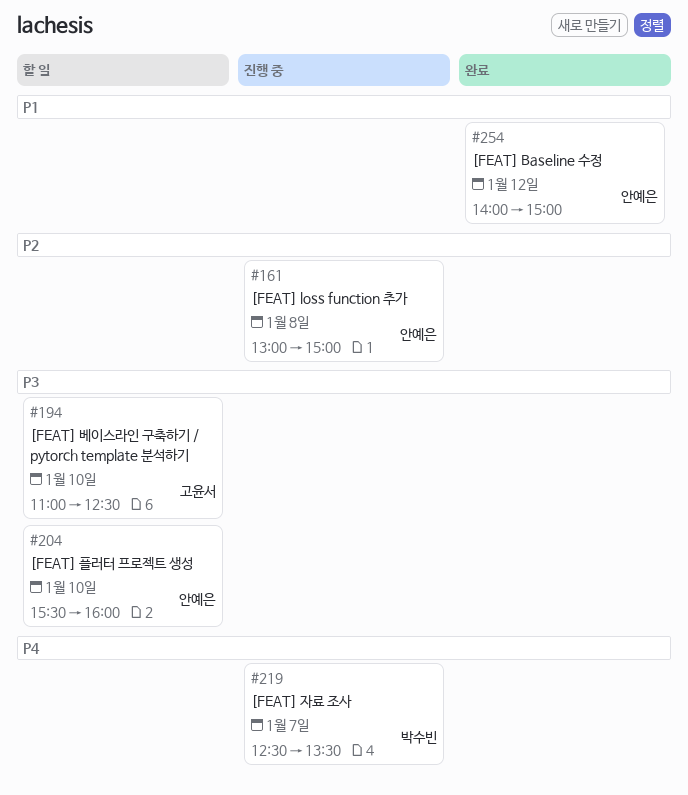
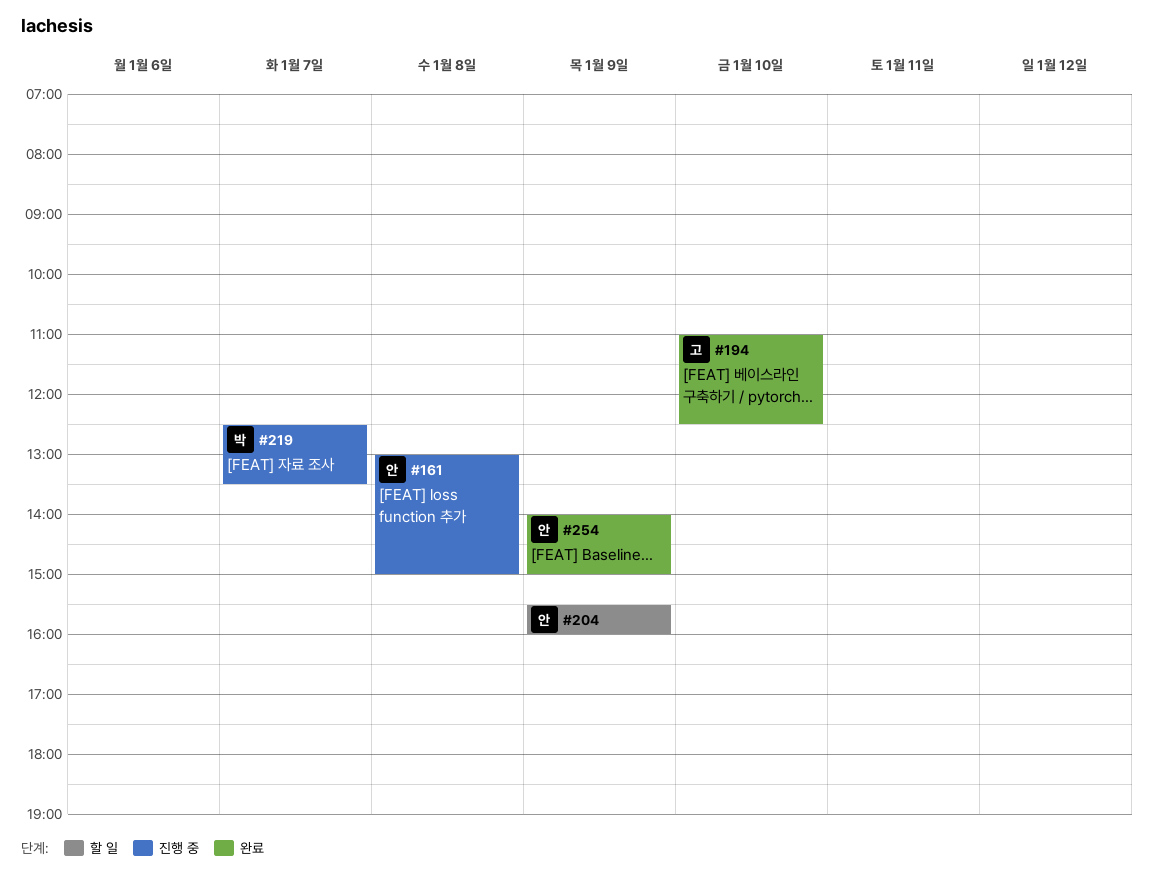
#194, status: 할 일 -> 완료
#204, day: Jan 10 -> Jan 9
#254, day: Jan 12 -> Jan 9

